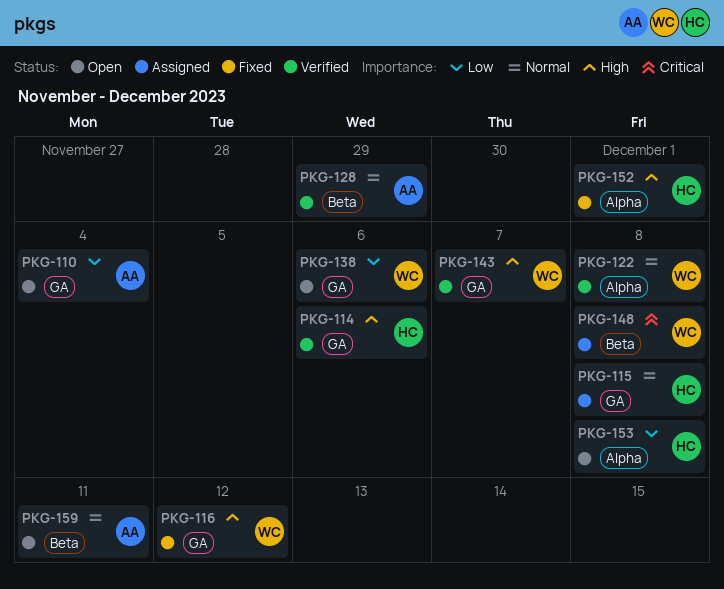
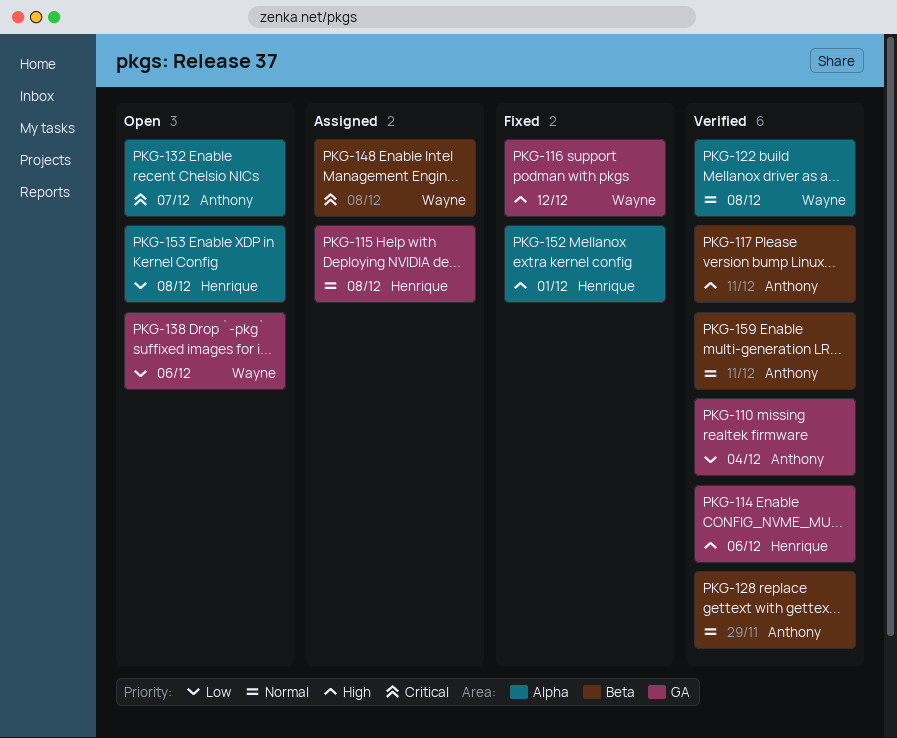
PKG-110, status: Open -> Verified
PKG-117: none -> present
PKG-132: none -> present
PKG-143: present -> none
PKG-159, status: Open -> Verified

